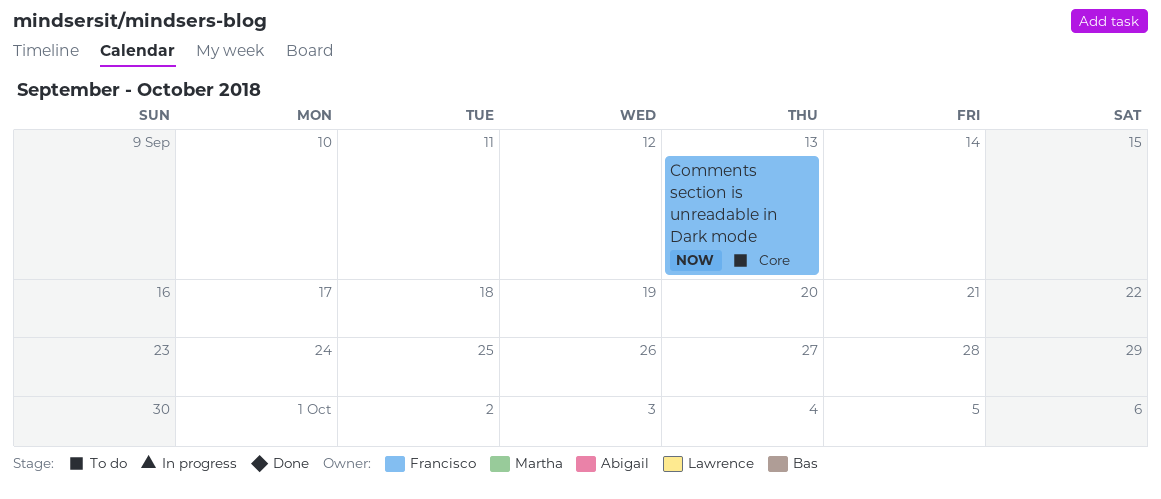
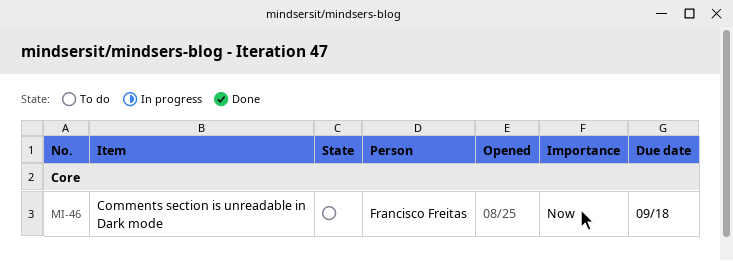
Comments section is unreadable in Dark mode, due: Sep 13 -> Sep 18

